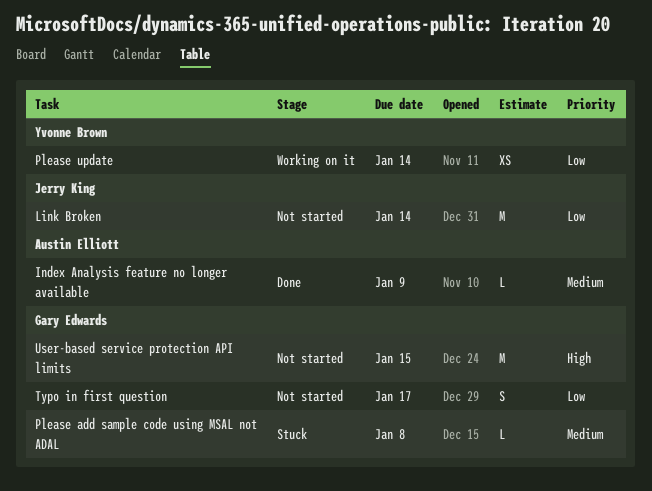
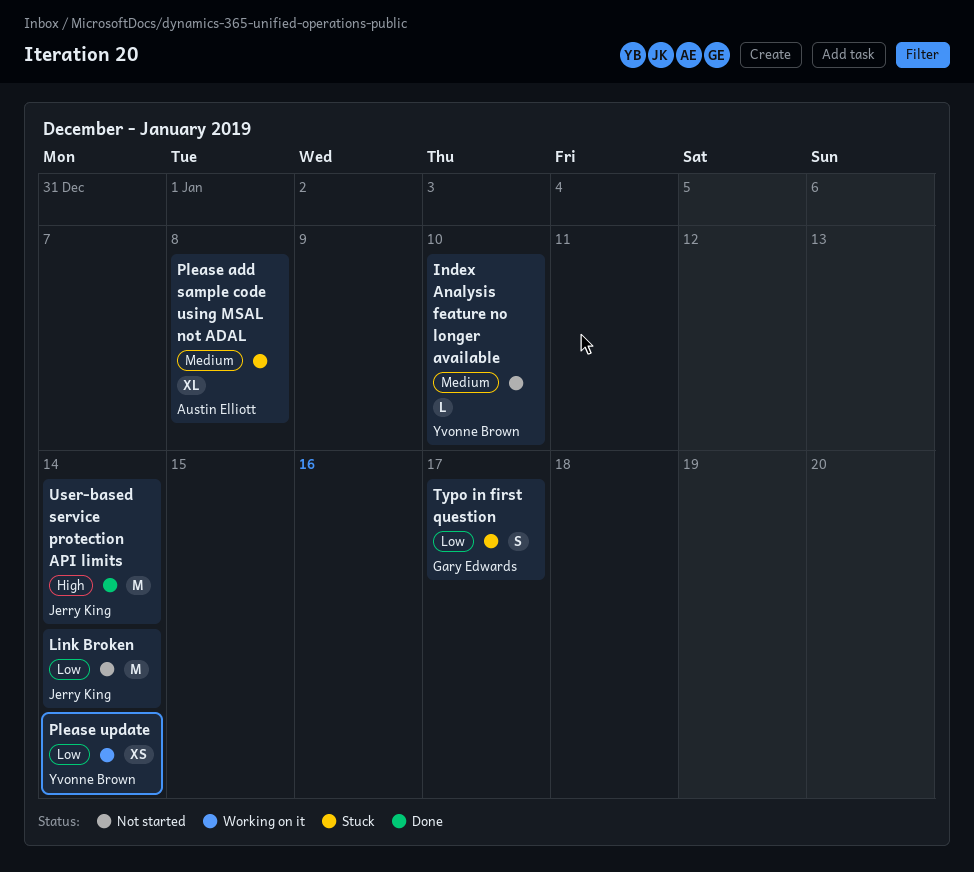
Index Analysis feature no longer available, status: Done -> Not started
Index Analysis feature no longer available, owner: Austin Elliott -> Yvonne Brown
Index Analysis feature no longer available, due: Jan 9 -> Jan 10
Please add sample code using MSAL not ADAL, owner: Gary Edwards -> Austin Elliott
Please add sample code using MSAL not ADAL, estimate: L -> XL
Typo in first question, status: Not started -> Stuck
User-based service protection API limits, status: Not started -> Done
User-based service protection API limits, owner: Gary Edwards -> Jerry King
User-based service protection API limits, due: Jan 15 -> Jan 14

